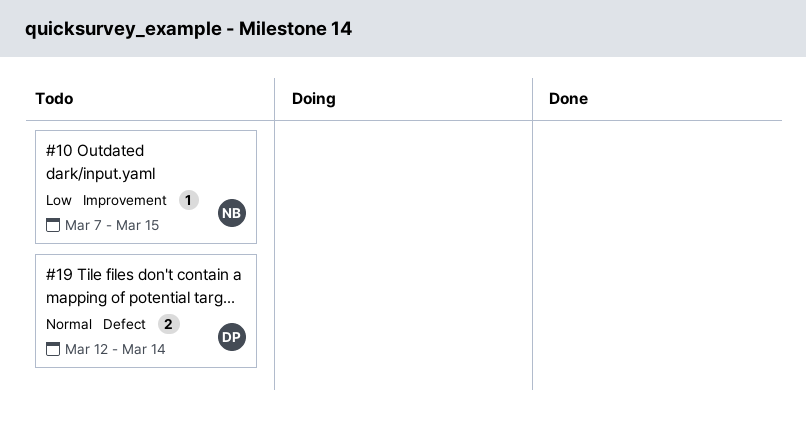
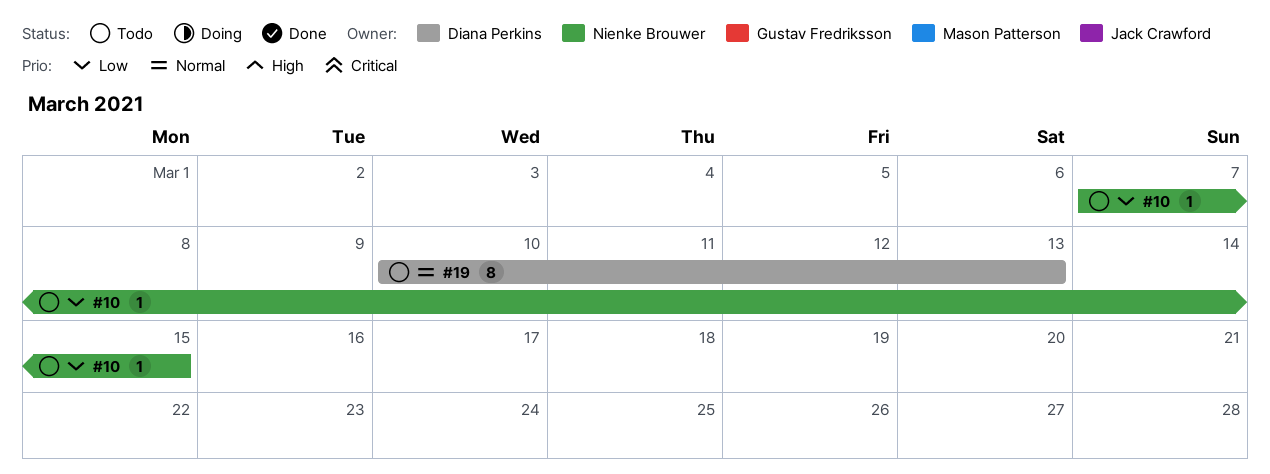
#19, estimate: 2 -> 8
#19, start: Mar 12 -> Mar 10
#19, due: Mar 14 -> Mar 13

